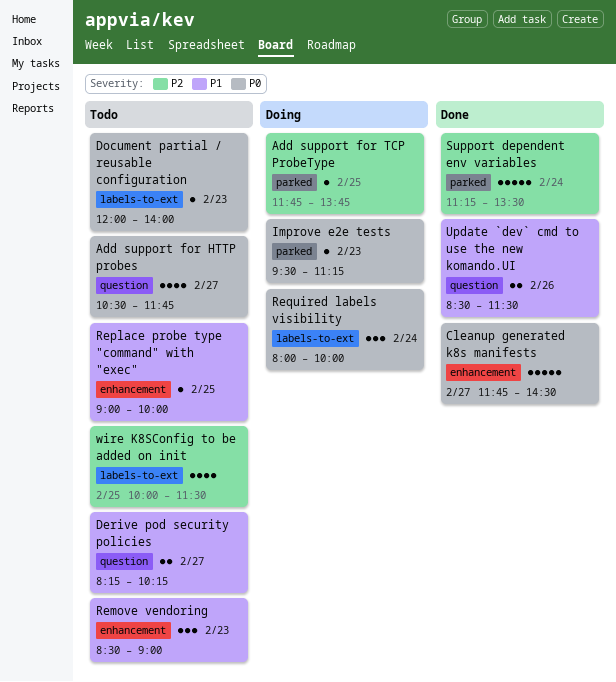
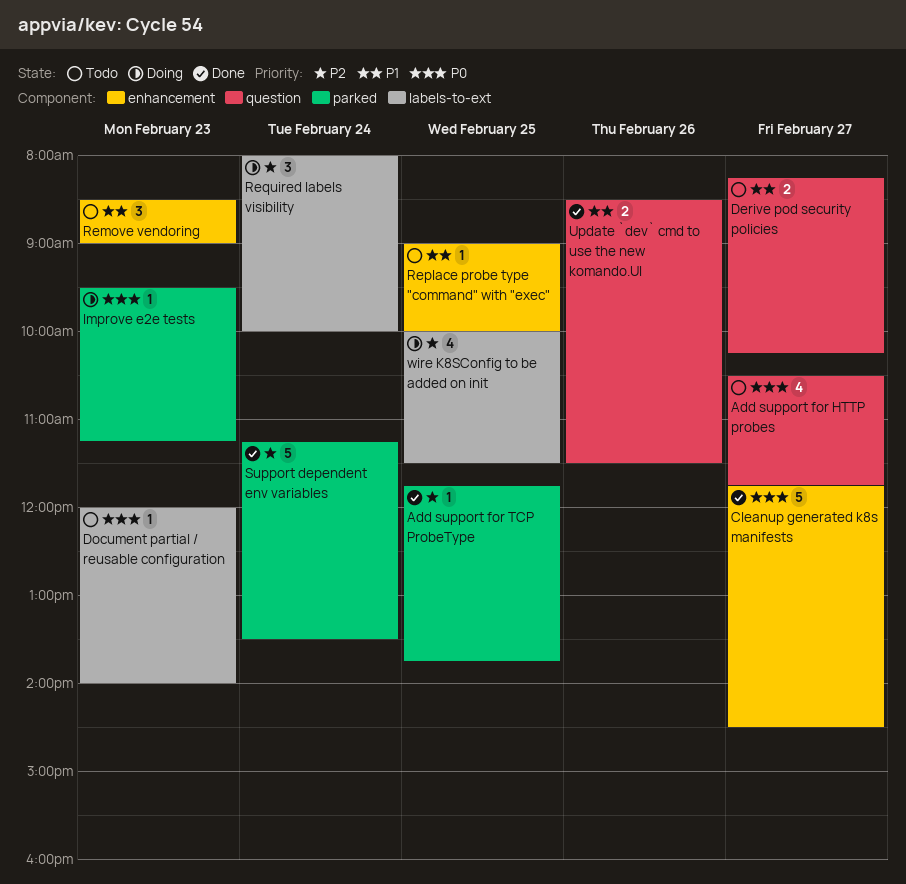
Add support for TCP ProbeType, status: Doing -> Done
Required labels visibility, priority: P0 -> P2
wire K8SConfig to be added on init, status: Todo -> Doing

